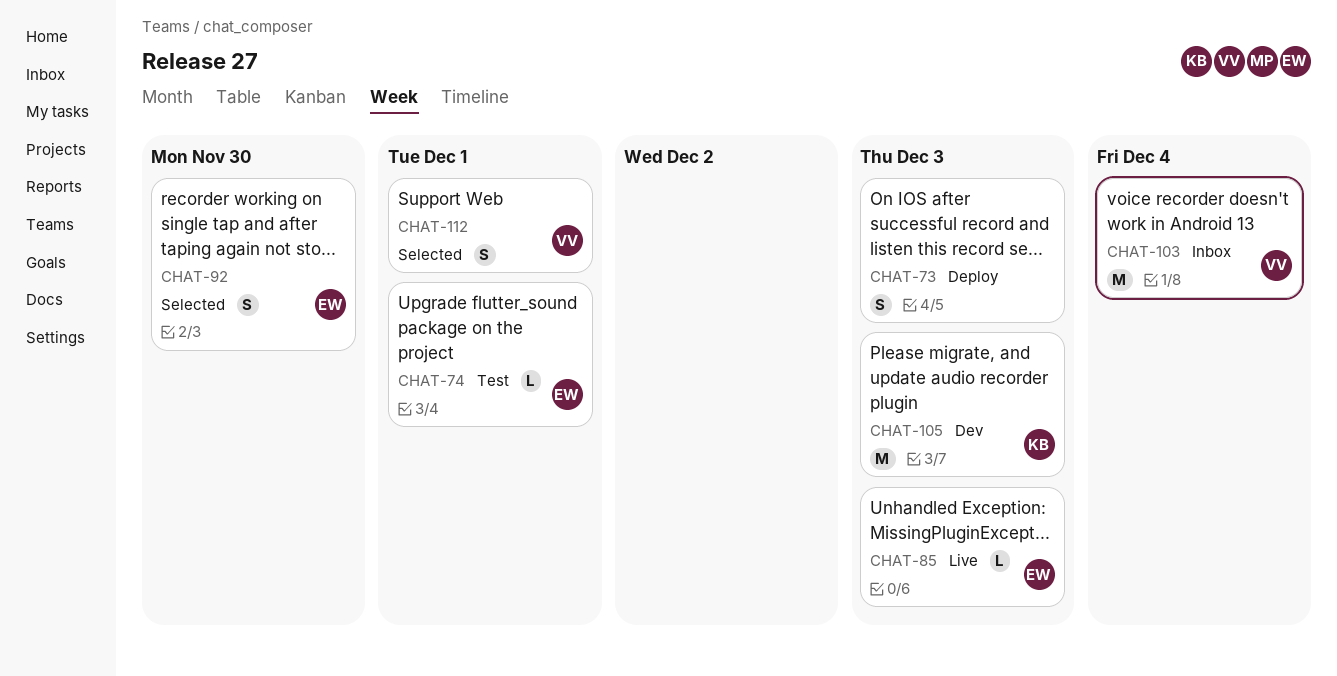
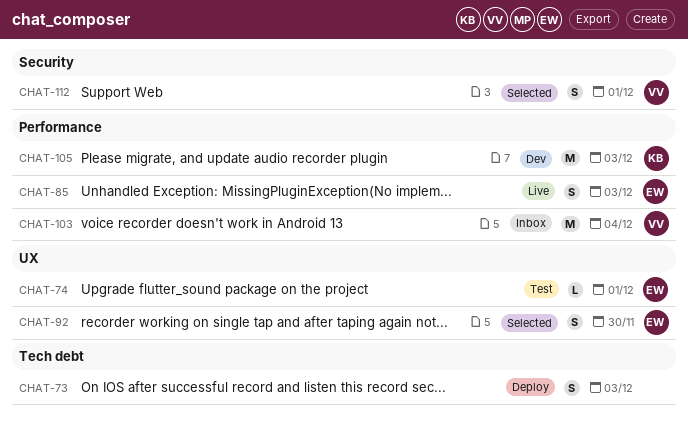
CHAT-85, estimate: L -> S

